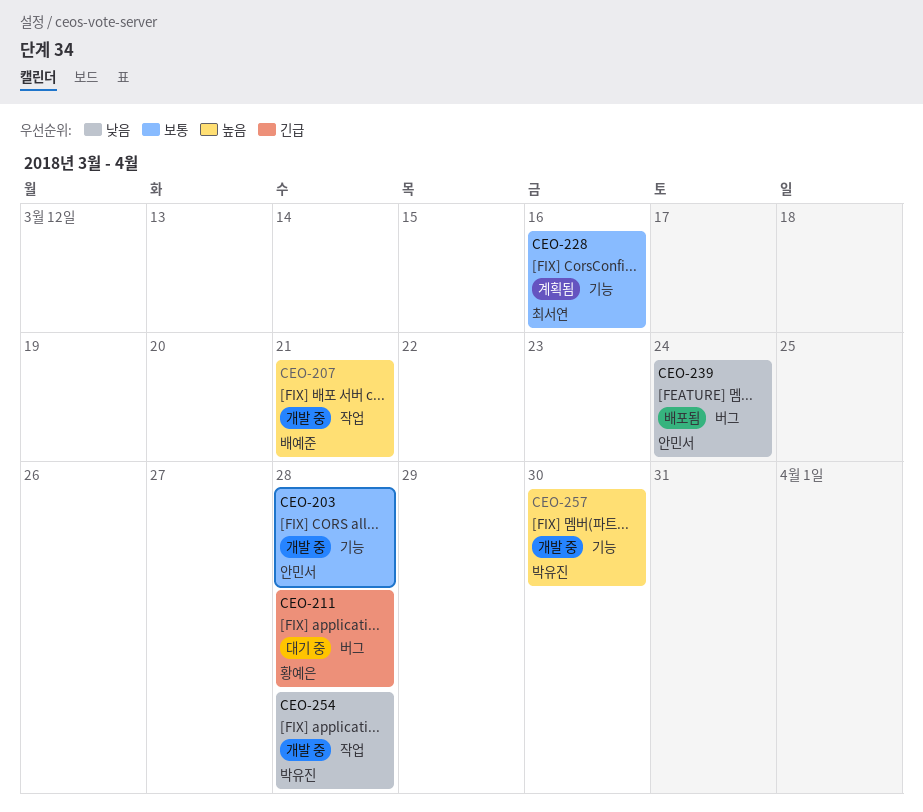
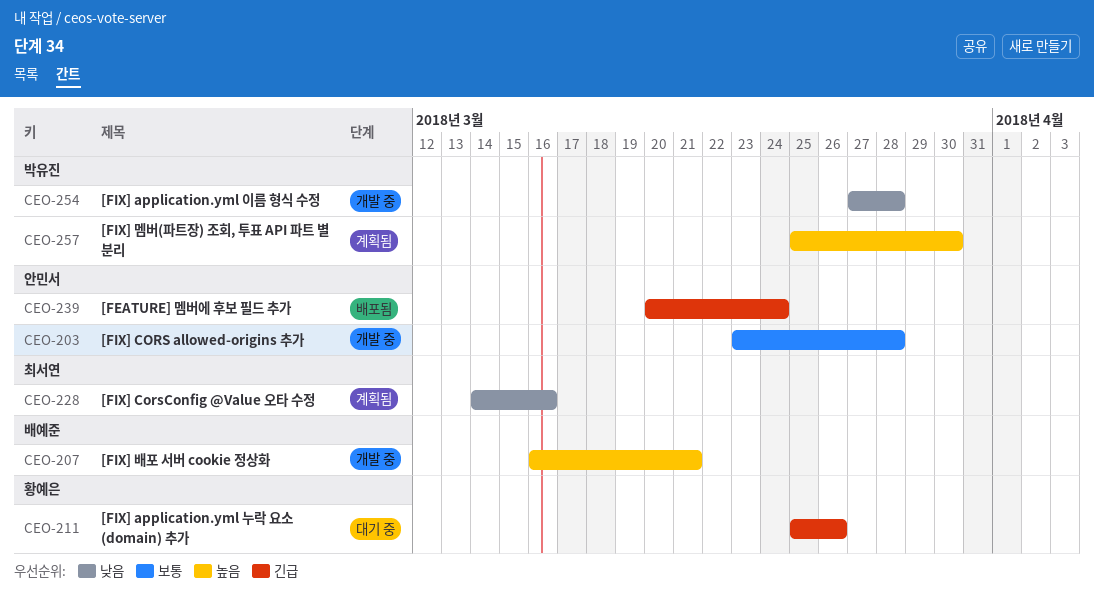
CEO-211, due: Mar 28 -> Mar 26
CEO-228, priority: 보통 -> 낮음
CEO-239, priority: 낮음 -> 긴급
CEO-257, status: 개발 중 -> 계획됨

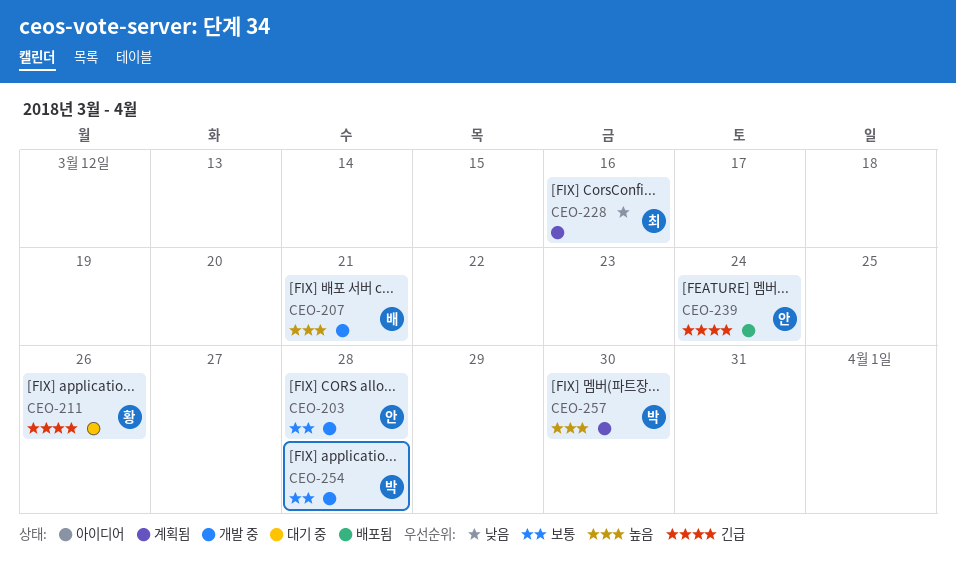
CEO-254, priority: 낮음 -> 보통

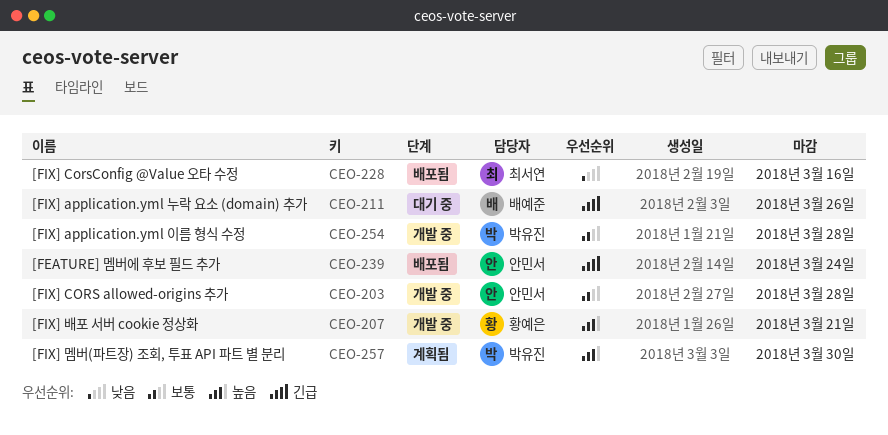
CEO-207, owner: 배예준 -> 황예은
CEO-211, owner: 황예은 -> 배예준
CEO-228, status: 계획됨 -> 배포됨

